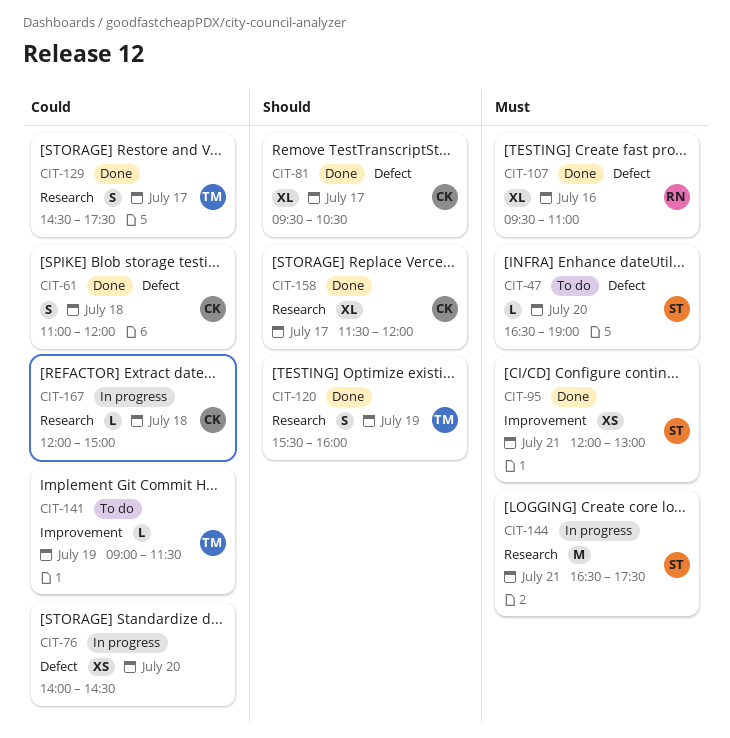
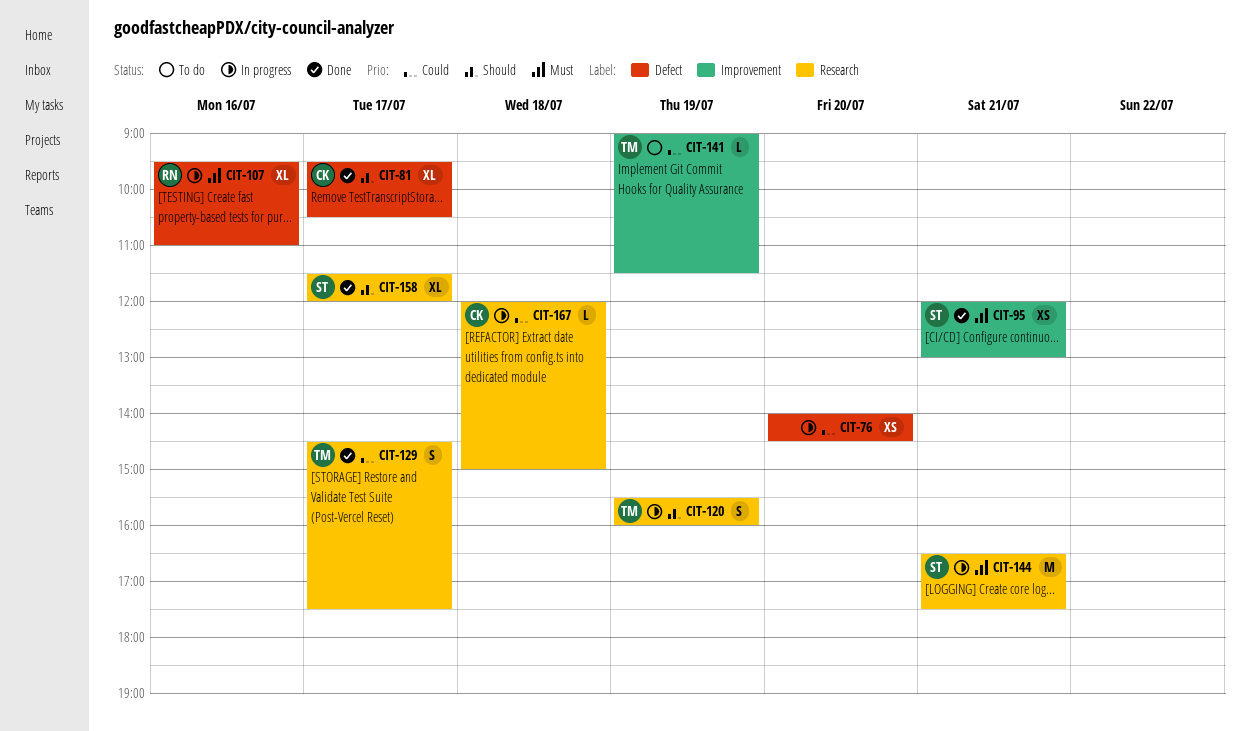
CIT-47: present -> none
CIT-61: present -> none
CIT-107, status: Done -> In progress
CIT-120, status: Done -> In progress
CIT-158, owner: CK -> ST

